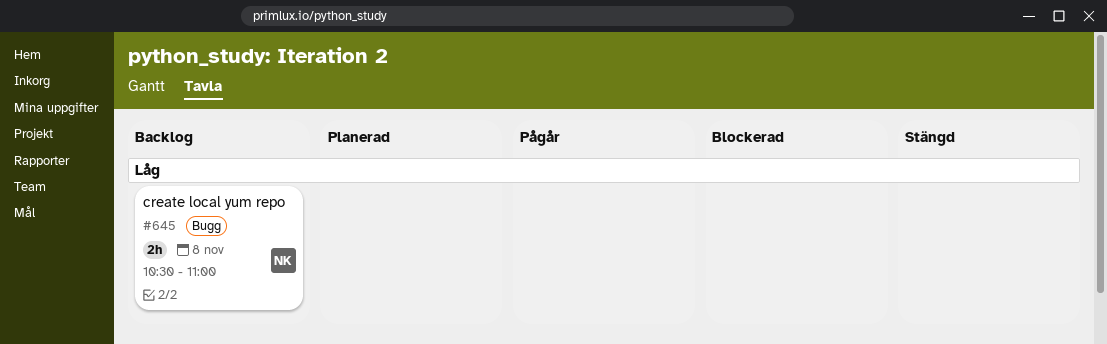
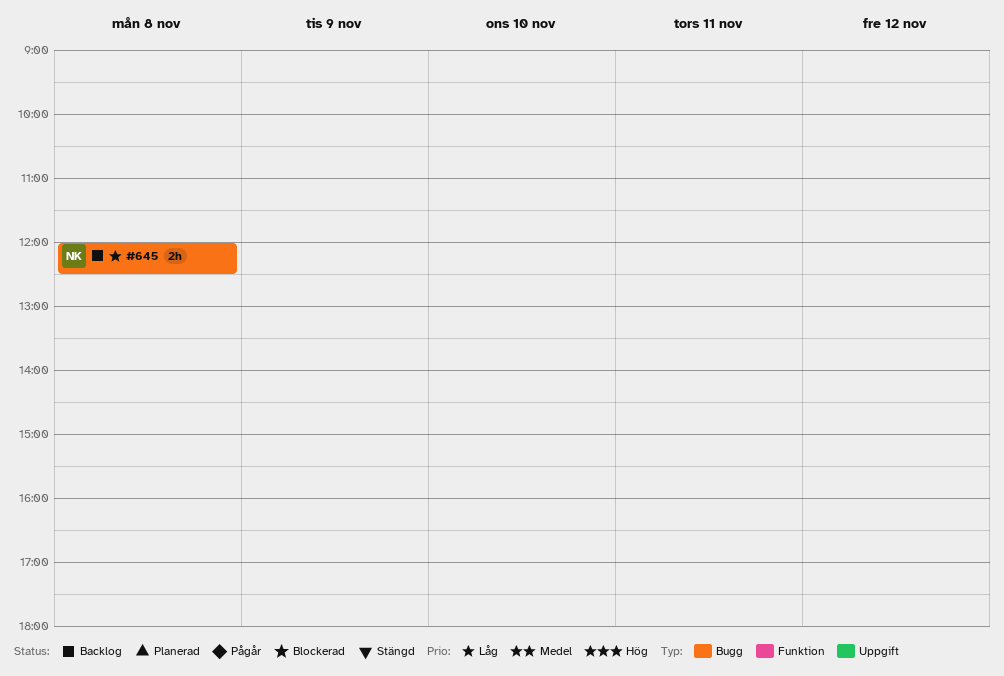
#645, begins: 10:30 -> 12:00
#645, ends: 11:00 -> 12:30

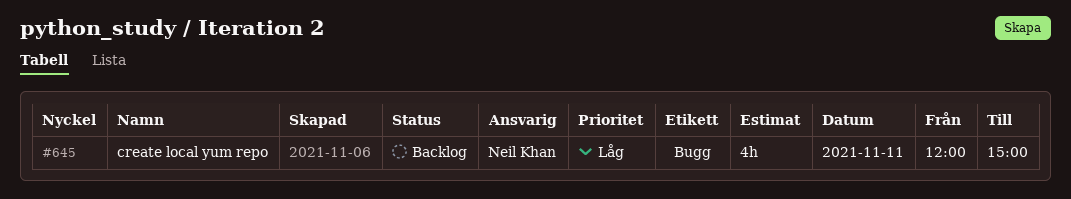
#645, estimate: 2h -> 4h
#645, day: Nov 8 -> Nov 11
#645, ends: 12:30 -> 15:00

